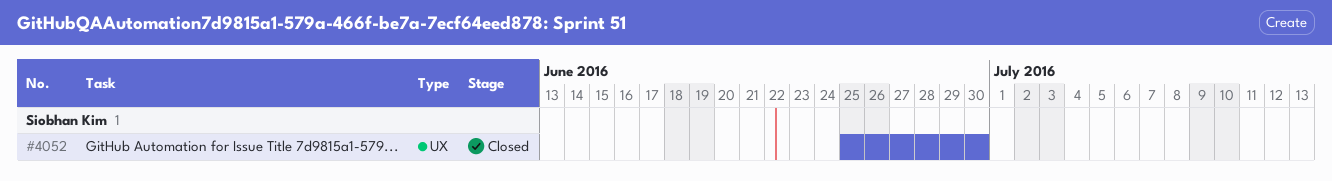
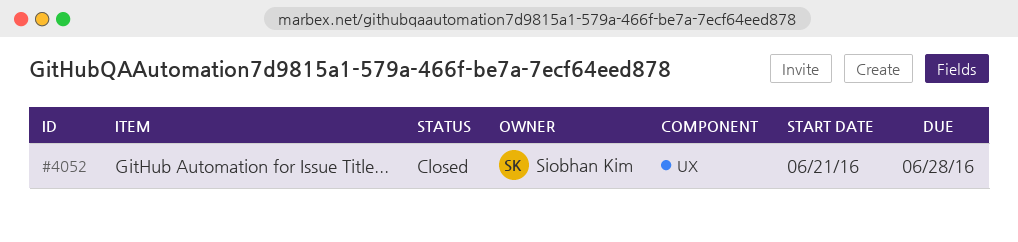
#4052, start: Jun 25 -> Jun 21
#4052, due: Jun 30 -> Jun 28

